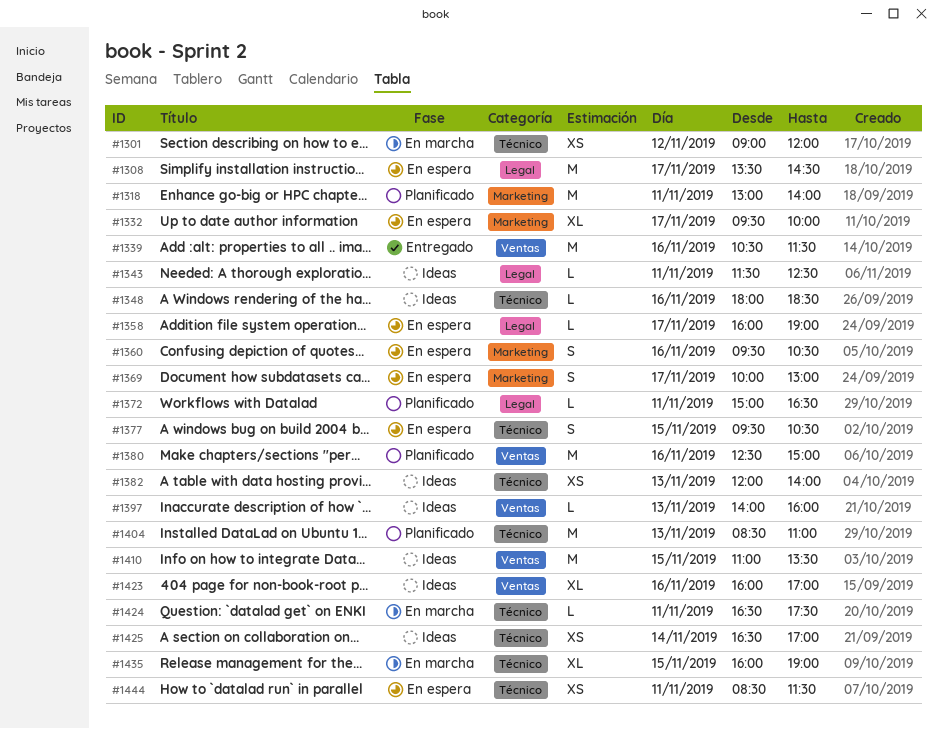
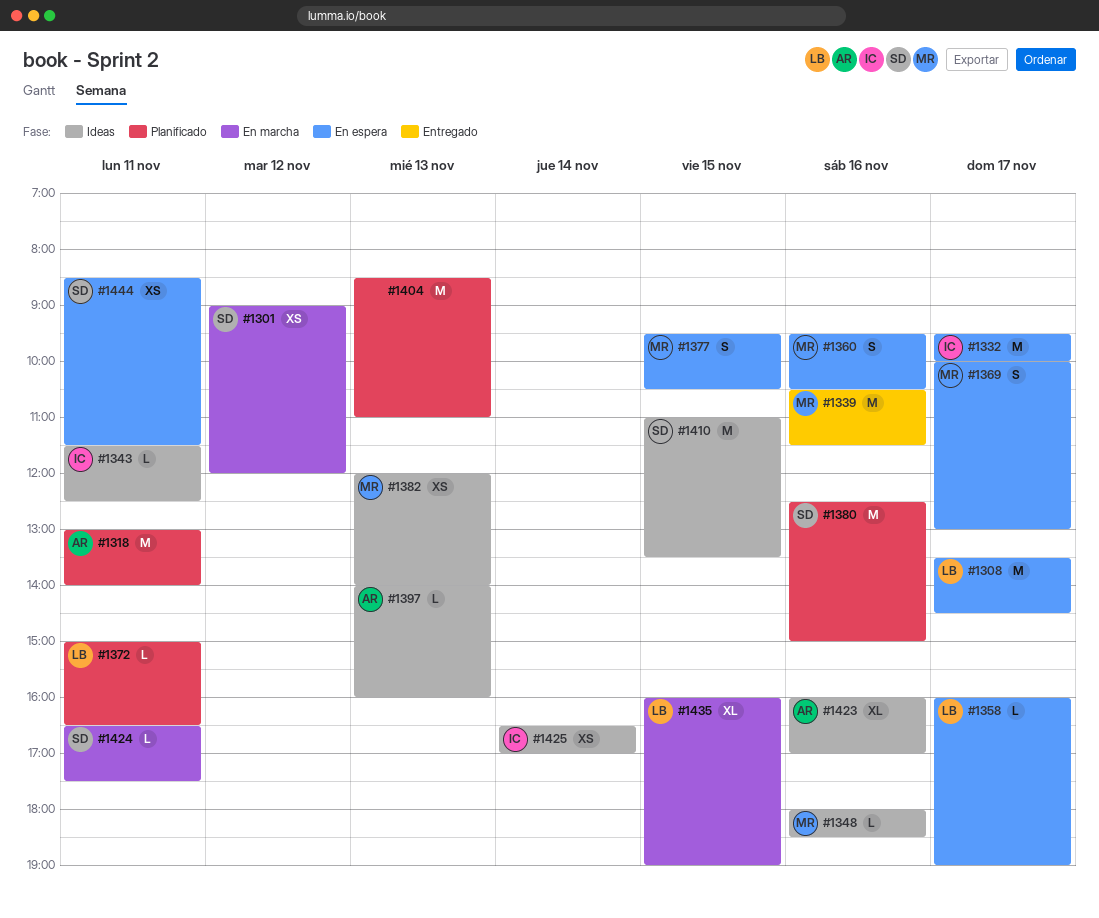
#1332, estimate: XL -> M

